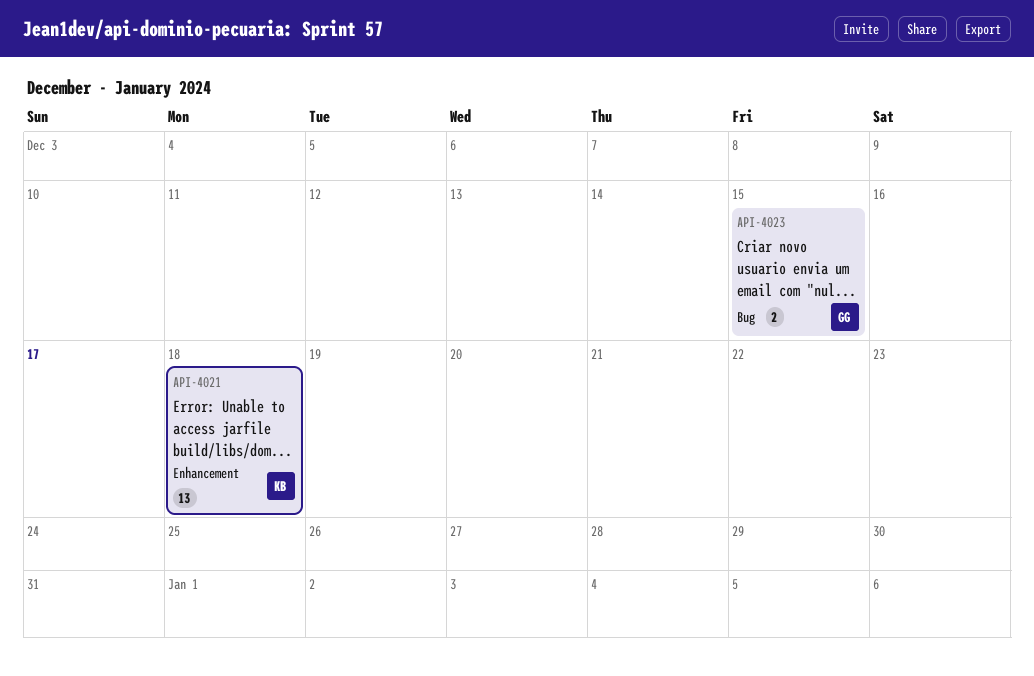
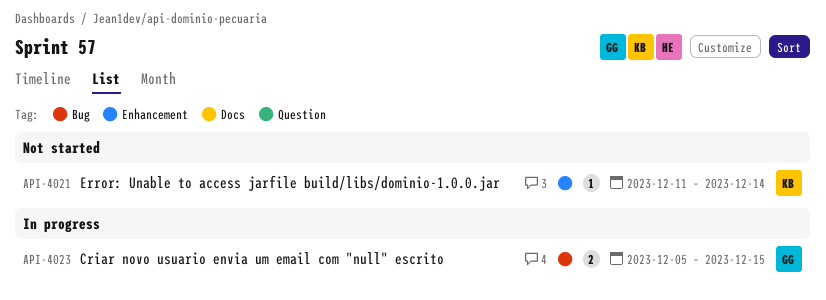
API-4021, estimate: 13 -> 1
API-4021, due: Dec 18 -> Dec 14

